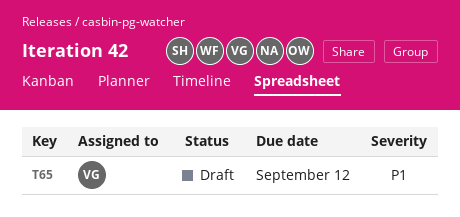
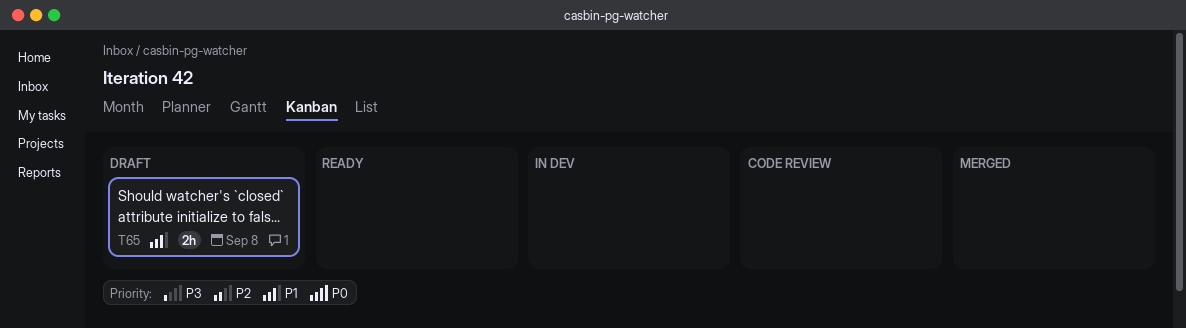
T65, due: Sep 12 -> Sep 8

